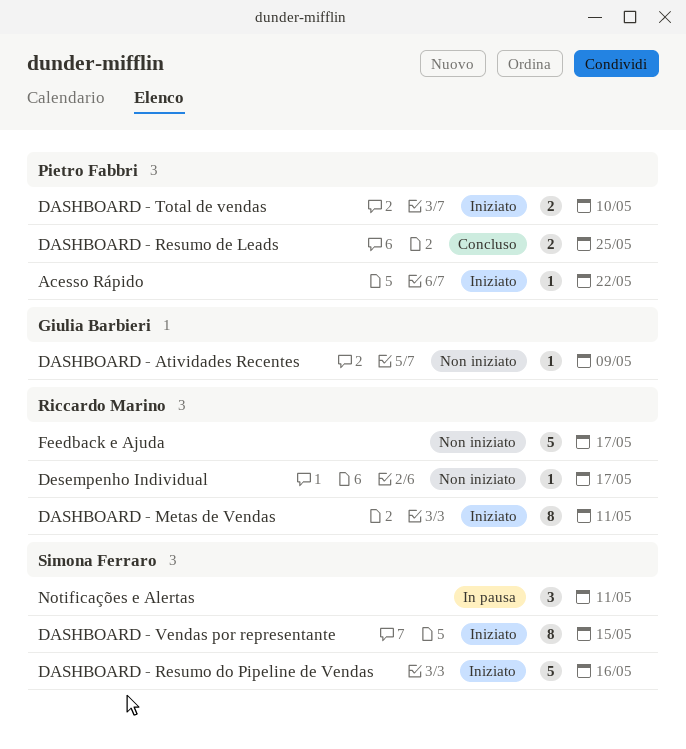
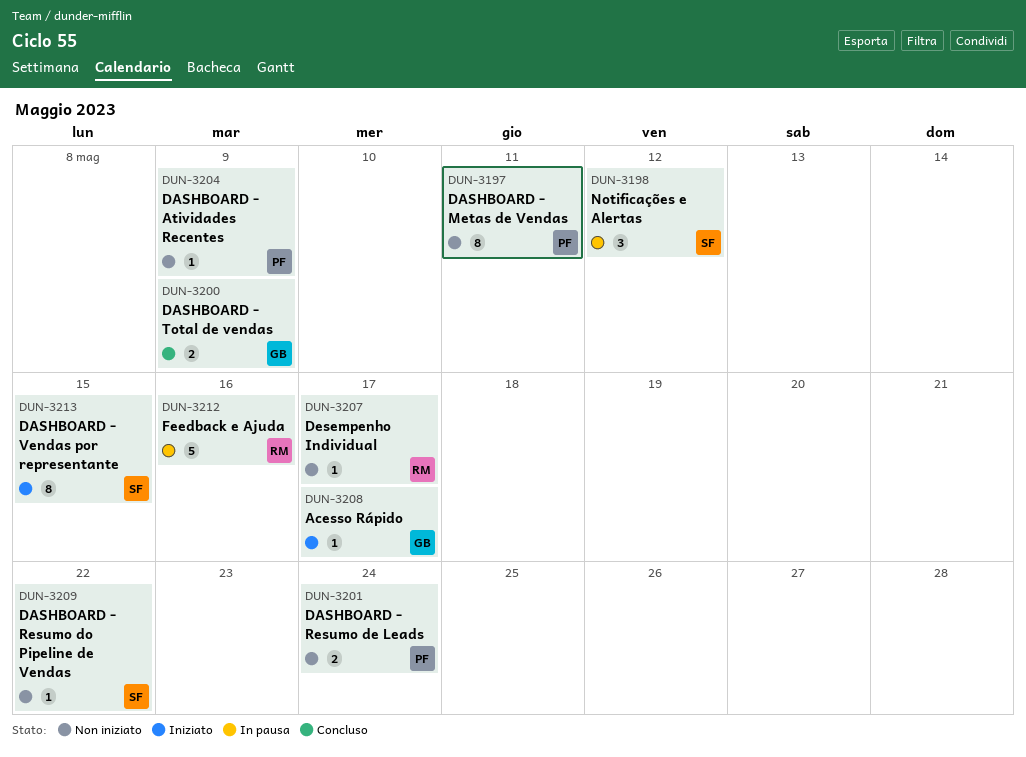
Acesso Rápido, owner: Pietro Fabbri -> Giulia Barbieri
Acesso Rápido, due: May 22 -> May 17
DASHBOARD - Atividades Recentes, owner: Giulia Barbieri -> Pietro Fabbri
DASHBOARD - Metas de Vendas, status: Iniziato -> Non iniziato
DASHBOARD - Metas de Vendas, owner: Riccardo Marino -> Pietro Fabbri
DASHBOARD - Resumo de Leads, status: Concluso -> Non iniziato
DASHBOARD - Resumo de Leads, due: May 25 -> May 24
DASHBOARD - Resumo do Pipeline de Vendas, status: Iniziato -> Non iniziato
DASHBOARD - Resumo do Pipeline de Vendas, estimate: 5 -> 1
DASHBOARD - Resumo do Pipeline de Vendas, due: May 16 -> May 22
DASHBOARD - Total de vendas, status: Iniziato -> Concluso
DASHBOARD - Total de vendas, owner: Pietro Fabbri -> Giulia Barbieri
DASHBOARD - Total de vendas, due: May 10 -> May 9
Feedback e Ajuda, status: Non iniziato -> In pausa
Feedback e Ajuda, due: May 17 -> May 16
Notificações e Alertas, due: May 11 -> May 12

